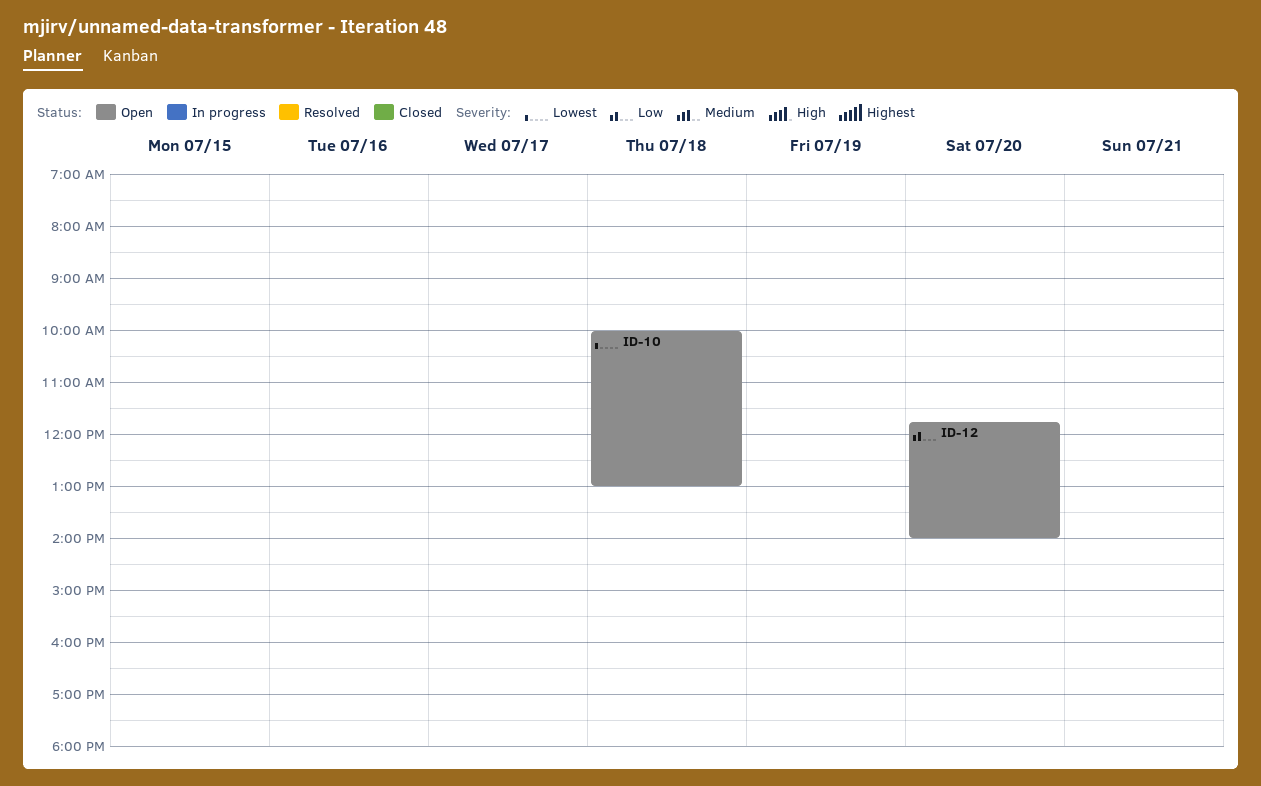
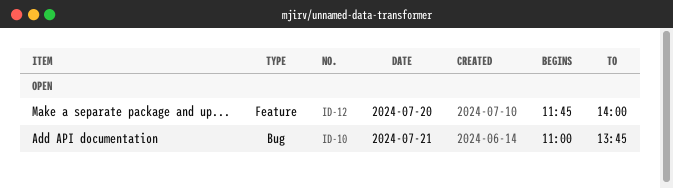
ID-10, day: Jul 18 -> Jul 21
ID-10, begins: 10:00 -> 11:00
ID-10, ends: 13:00 -> 13:45

